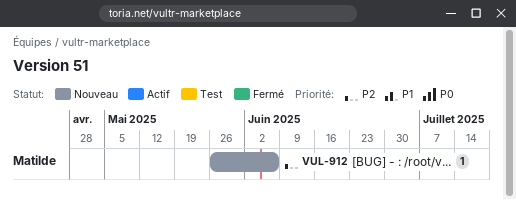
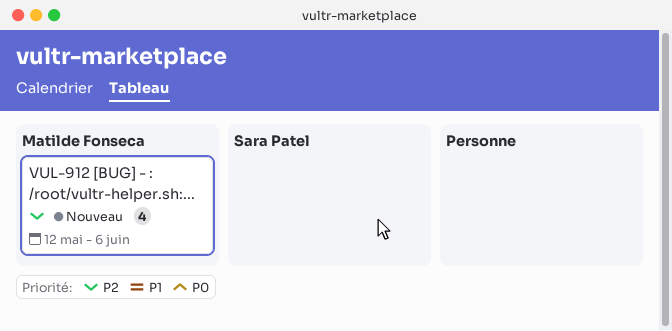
VUL-912, estimate: 1 -> 4
VUL-912, start: May 26 -> May 12

